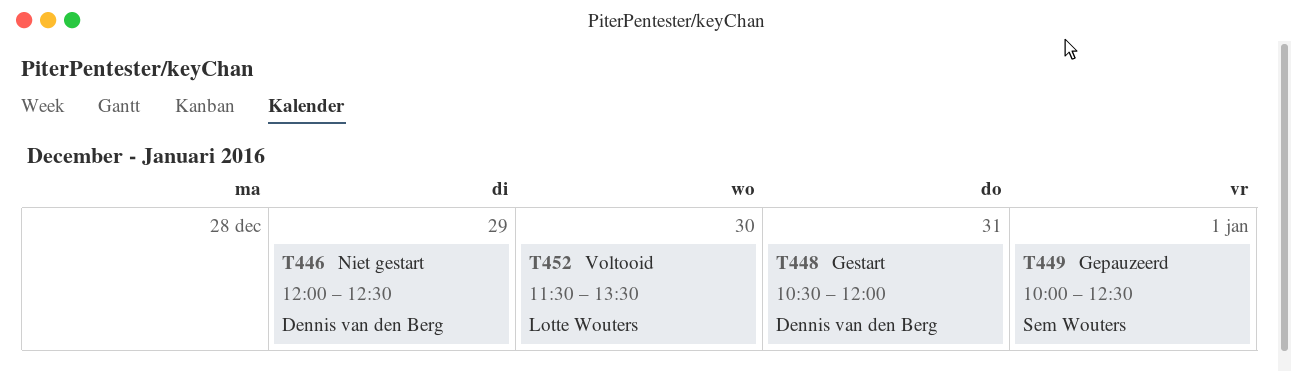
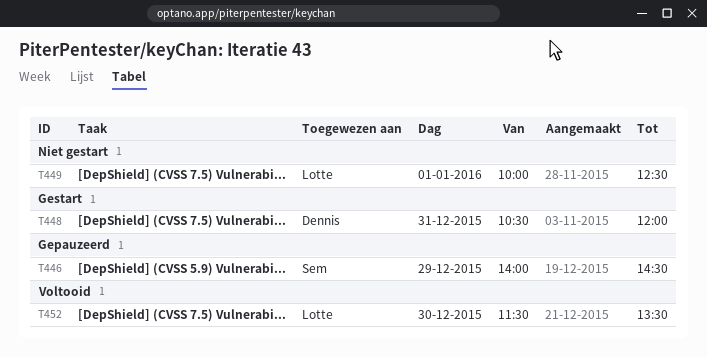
T446, status: Niet gestart -> Gepauzeerd
T446, owner: Dennis van den Berg -> Sem Wouters
T446, begins: 12:00 -> 14:00
T446, ends: 12:30 -> 14:30
T449, status: Gepauzeerd -> Niet gestart
T449, owner: Sem Wouters -> Lotte Wouters

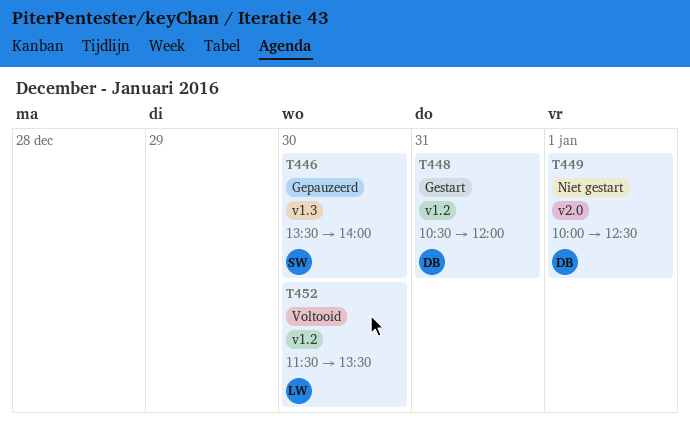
T446, day: Dec 29 -> Dec 30
T446, begins: 14:00 -> 13:30
T446, ends: 14:30 -> 14:00
T449, owner: Lotte -> Dennis

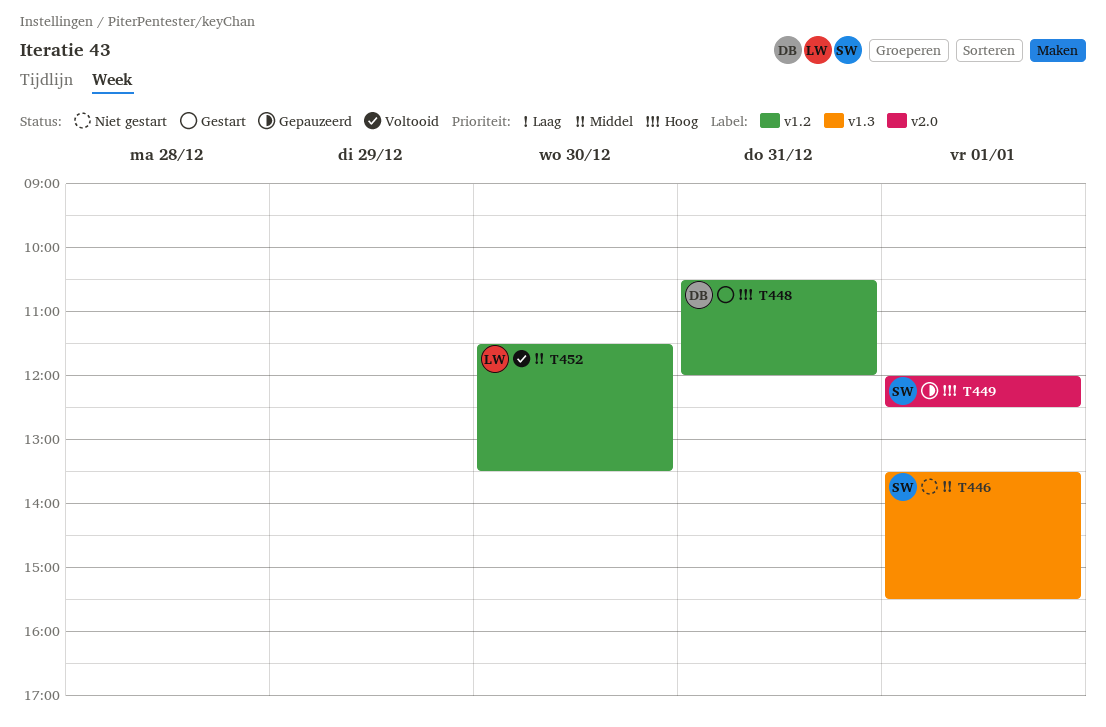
T446, status: Gepauzeerd -> Niet gestart
T446, day: Dec 30 -> Jan 1
T446, ends: 14:00 -> 15:30
T449, status: Niet gestart -> Gepauzeerd
T449, owner: DB -> SW
T449, begins: 10:00 -> 12:00

